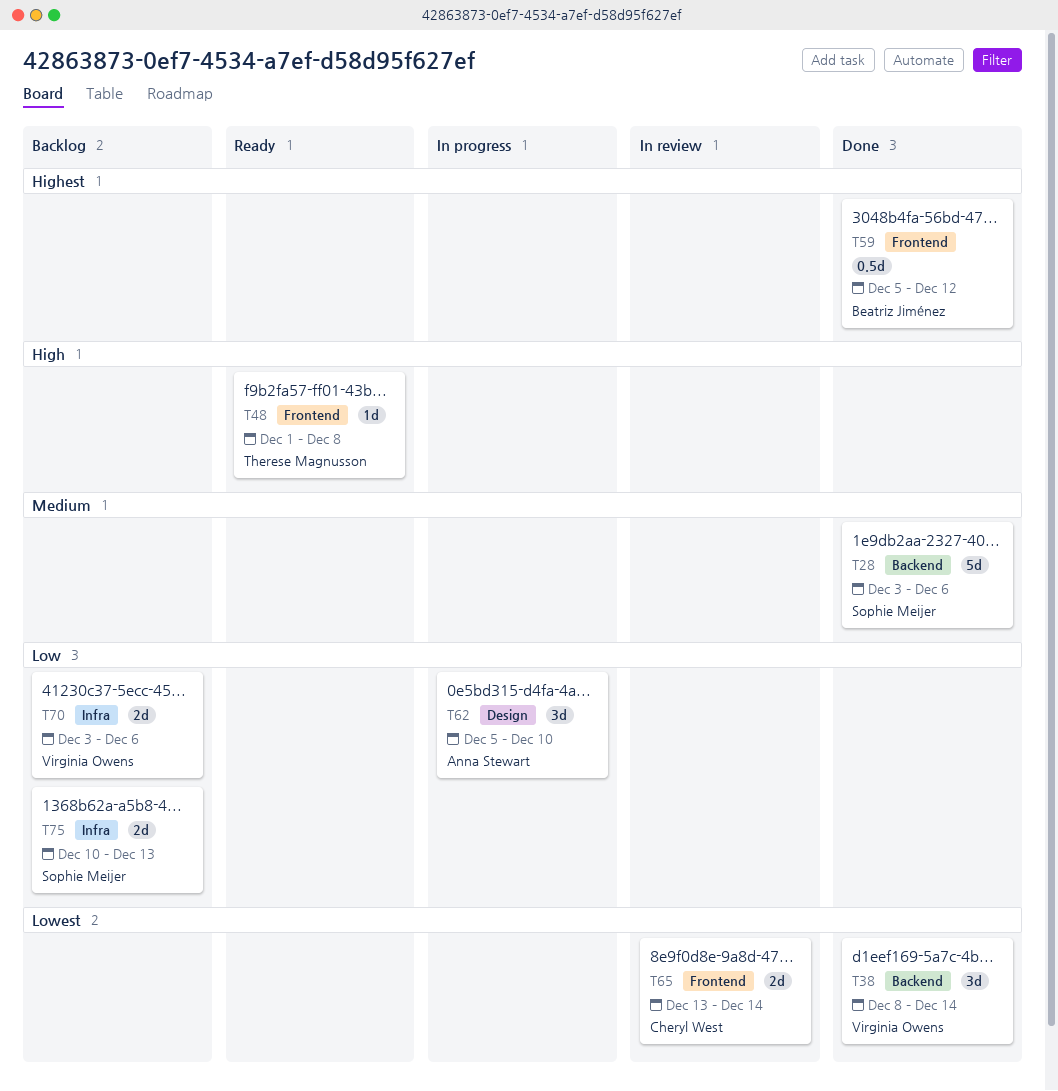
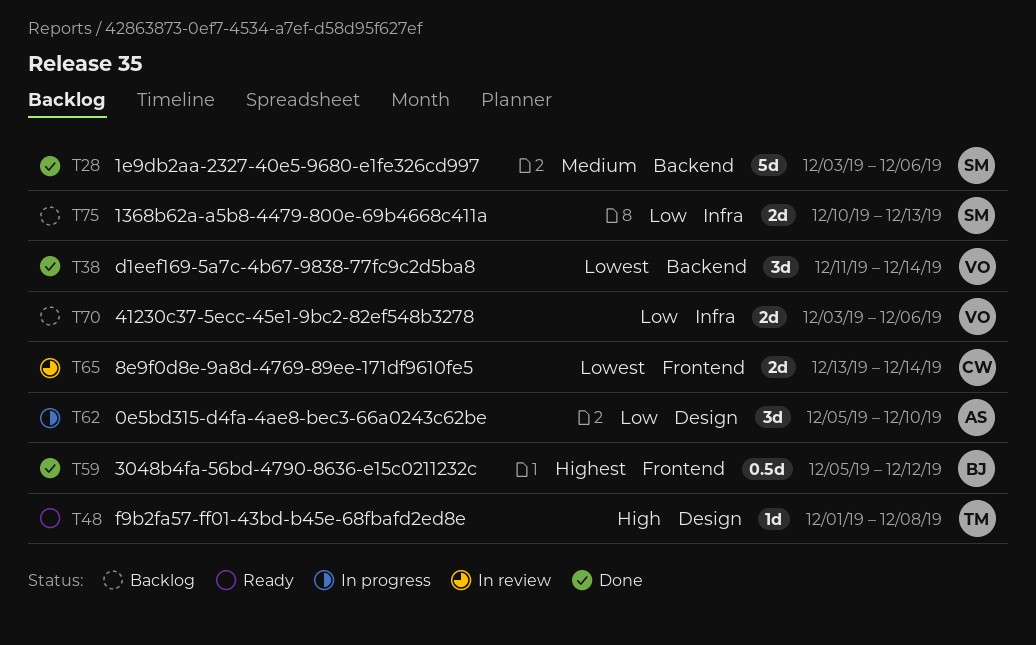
T38, start: Dec 8 -> Dec 11
T48, label: Frontend -> Design

